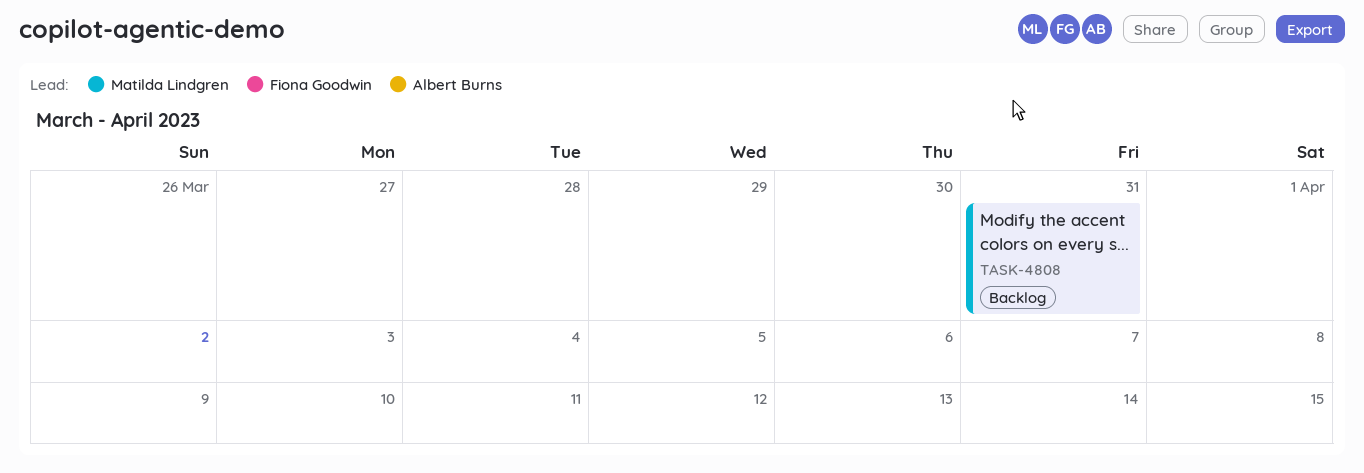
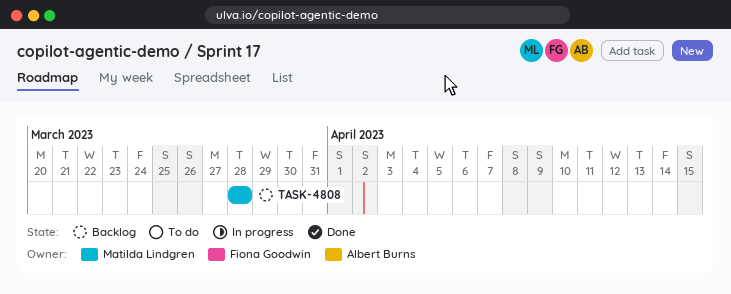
TASK-4808, due: Mar 31 -> Mar 28

